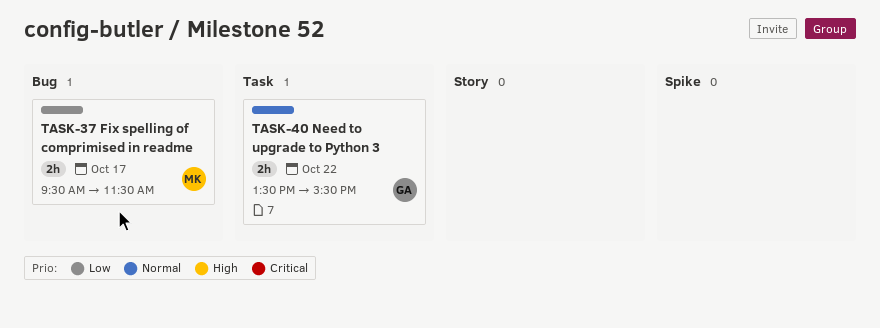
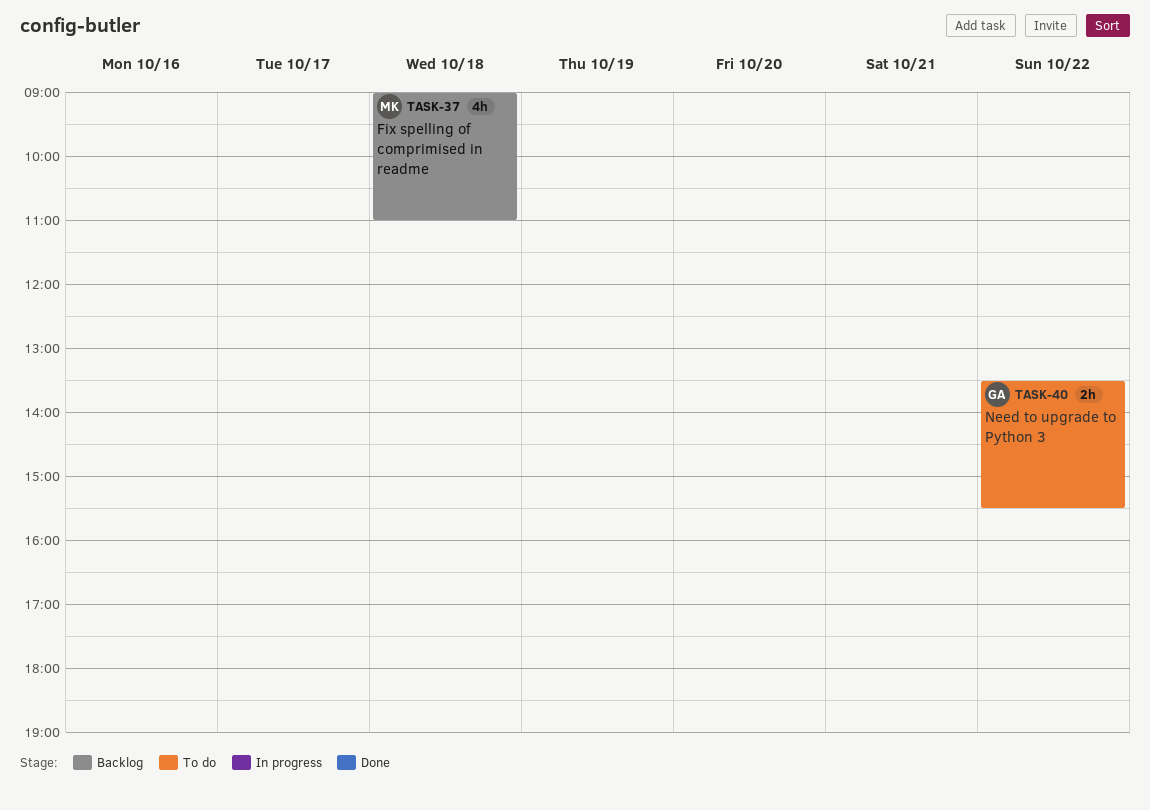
TASK-37, estimate: 2h -> 4h
TASK-37, day: Oct 17 -> Oct 18
TASK-37, begins: 09:30 -> 09:00
TASK-37, ends: 11:30 -> 11:00

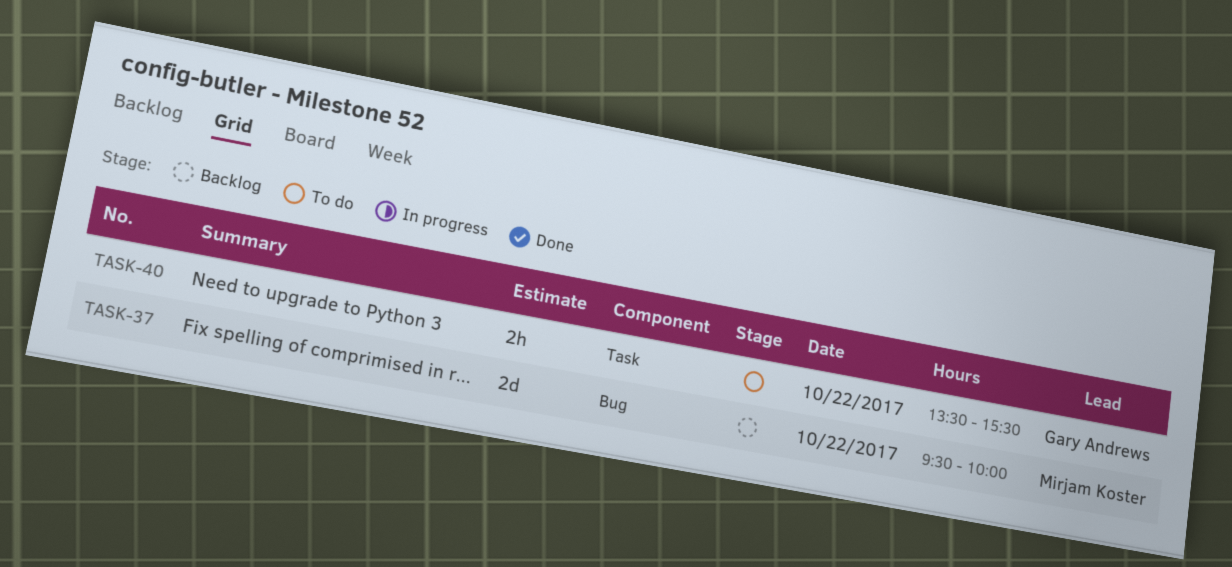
TASK-37, estimate: 4h -> 2d
TASK-37, day: Oct 18 -> Oct 22
TASK-37, begins: 09:00 -> 09:30
TASK-37, ends: 11:00 -> 10:00

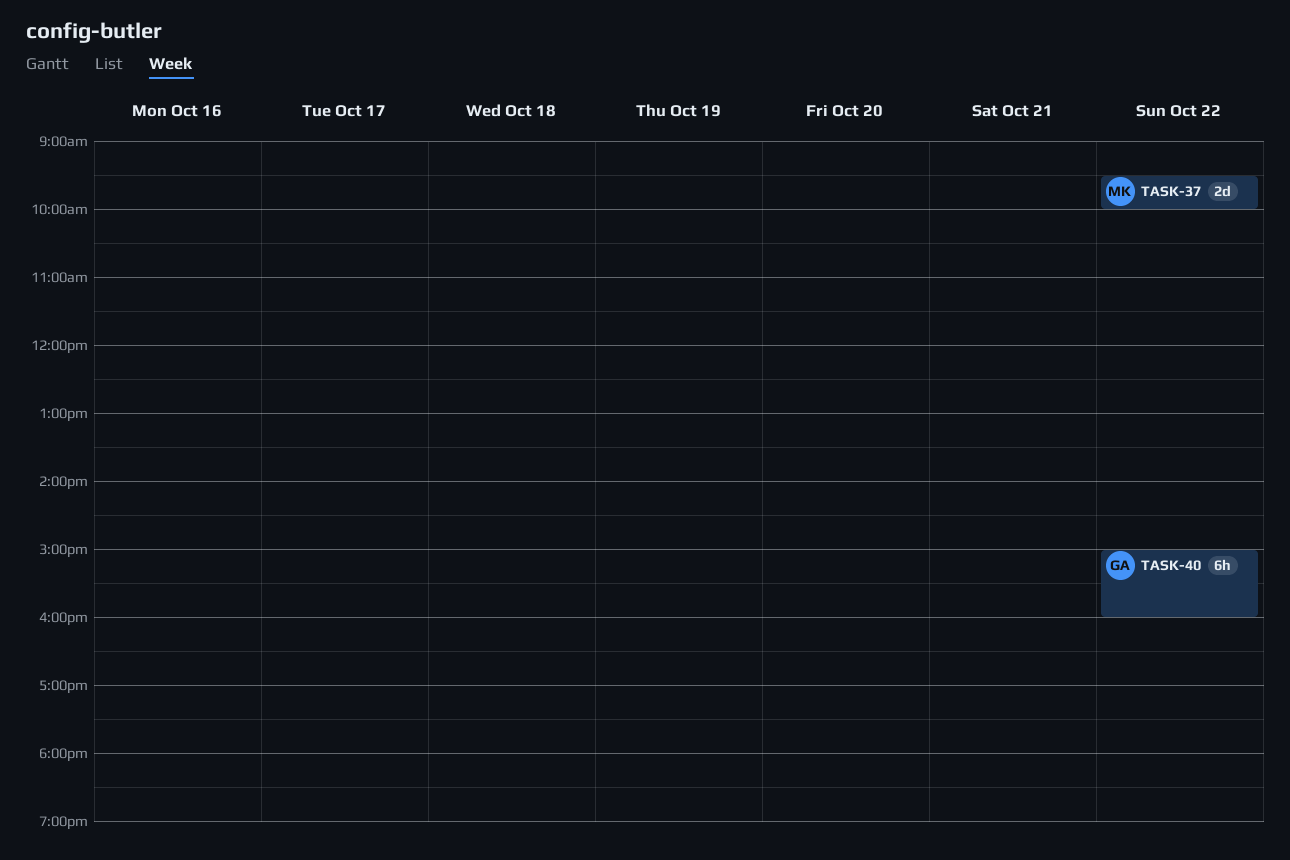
TASK-40, estimate: 2h -> 6h
TASK-40, begins: 13:30 -> 15:00
TASK-40, ends: 15:30 -> 16:00

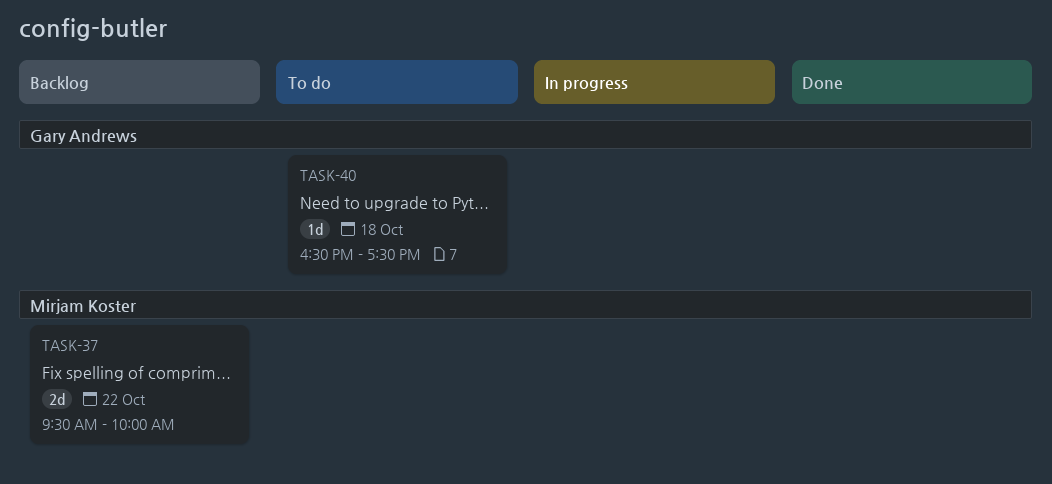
TASK-40, estimate: 6h -> 1d
TASK-40, day: Oct 22 -> Oct 18
TASK-40, begins: 15:00 -> 16:30
TASK-40, ends: 16:00 -> 17:30

